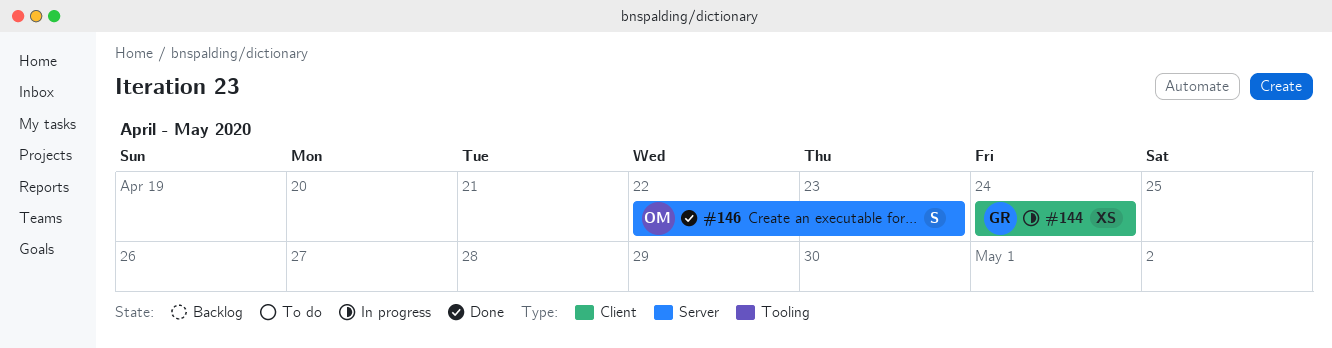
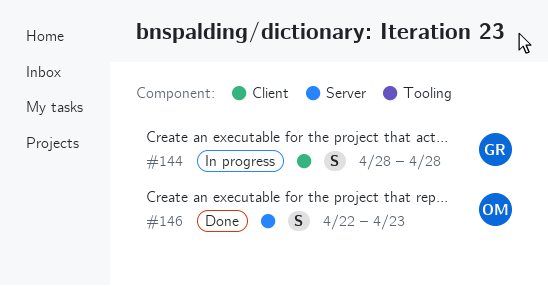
#144, estimate: XS -> S
#144, start: Apr 24 -> Apr 28
#144, due: Apr 24 -> Apr 28

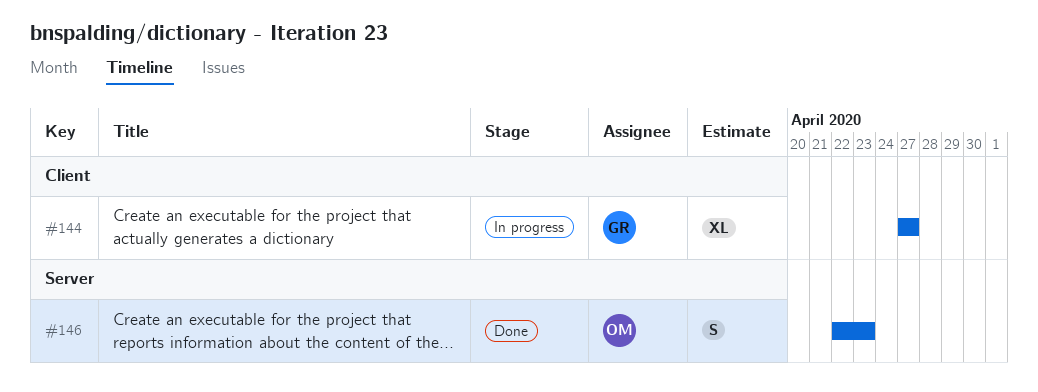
#144, estimate: S -> XL
#144, start: Apr 28 -> Apr 27
#144, due: Apr 28 -> Apr 27

